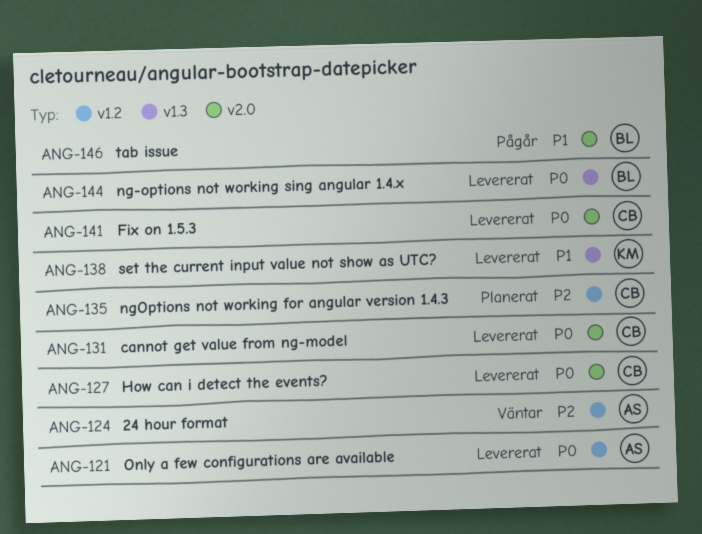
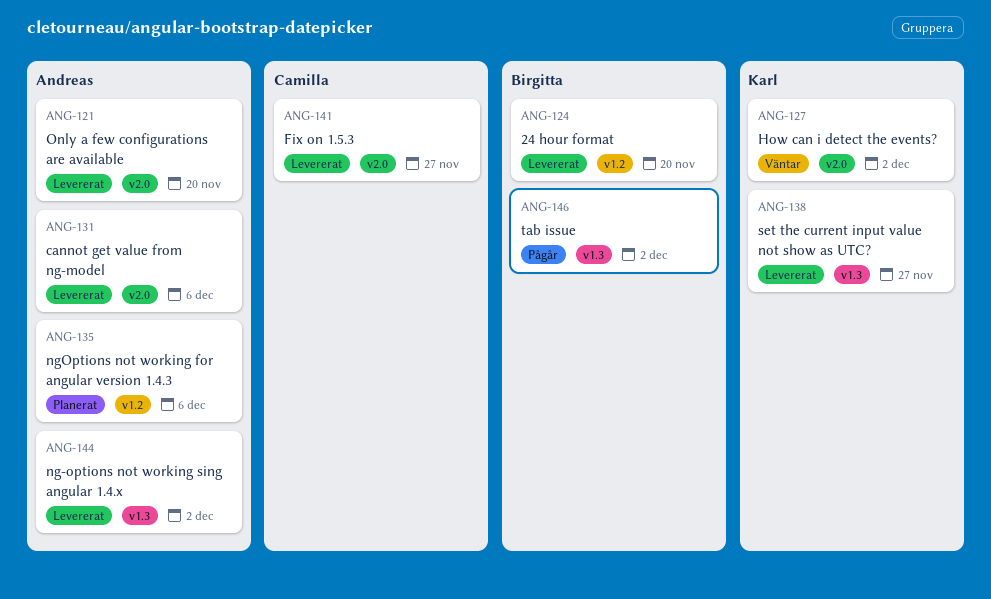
ANG-121, label: v1.2 -> v2.0
ANG-124, status: Väntar -> Levererat
ANG-124, owner: Andreas -> Birgitta
ANG-127, status: Levererat -> Väntar
ANG-127, owner: Camilla -> Karl
ANG-131, owner: Camilla -> Andreas
ANG-135, owner: Camilla -> Andreas
ANG-144, owner: Birgitta -> Andreas
ANG-146, label: v2.0 -> v1.3

